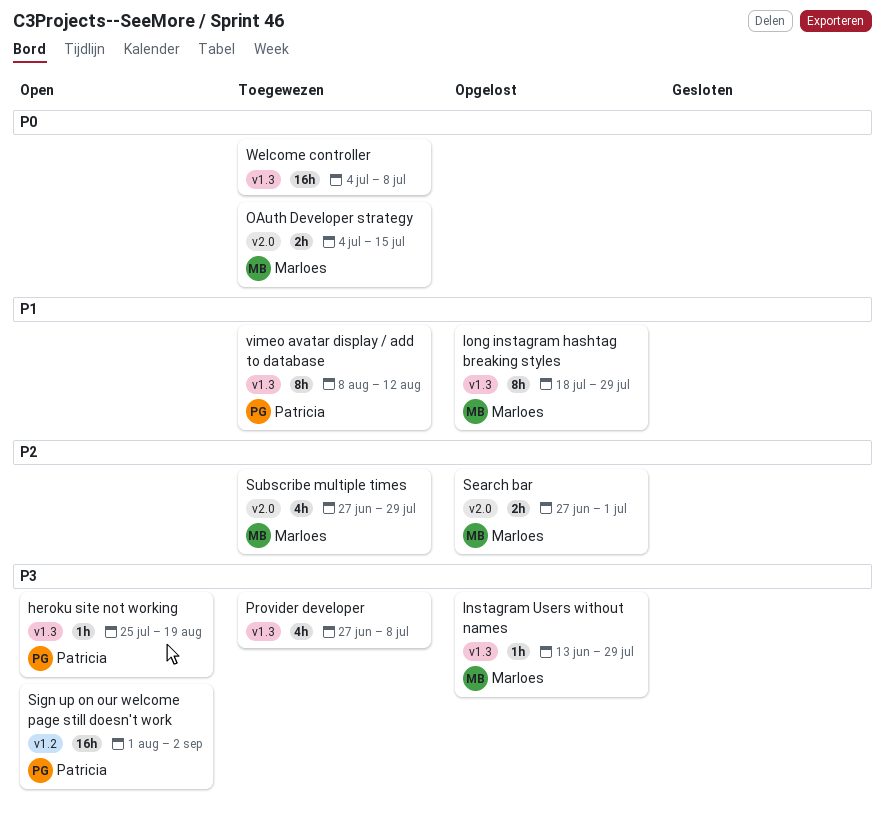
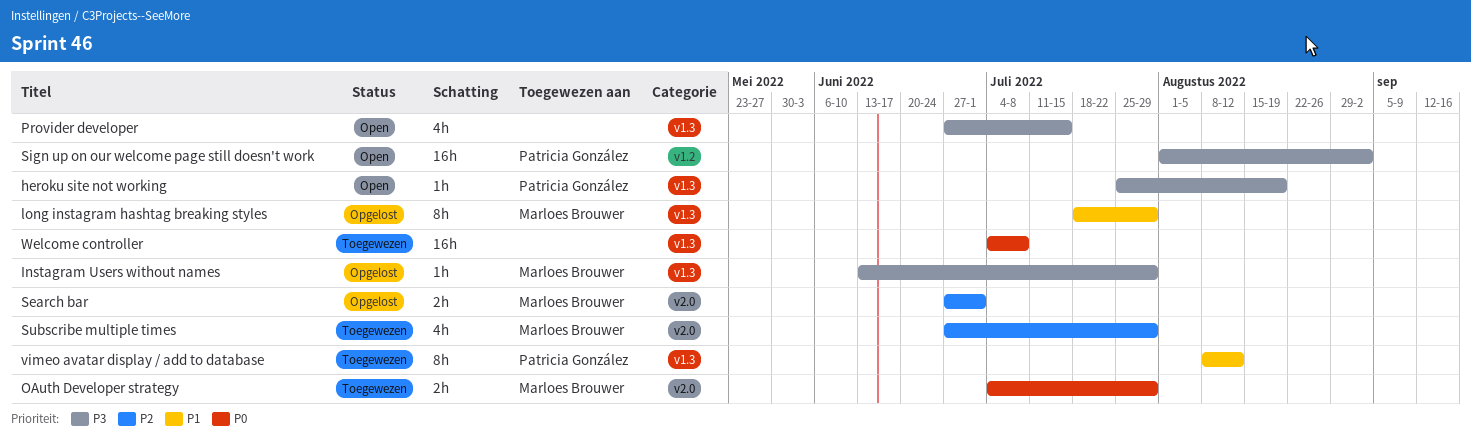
OAuth Developer strategy, due: Jul 15 -> Jul 29
Provider developer, status: Toegewezen -> Open
Provider developer, due: Jul 8 -> Jul 15

